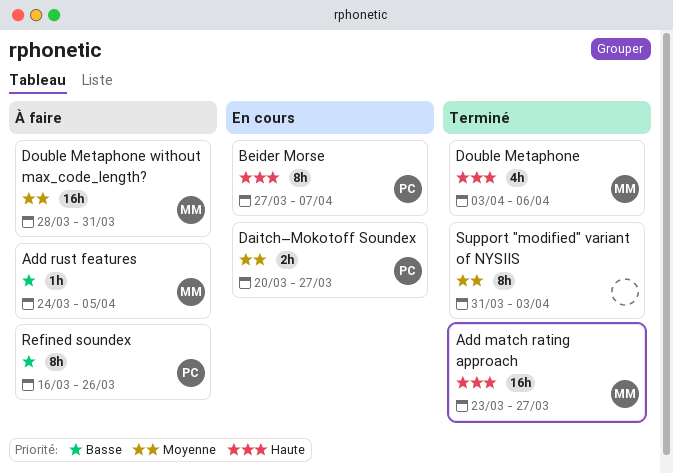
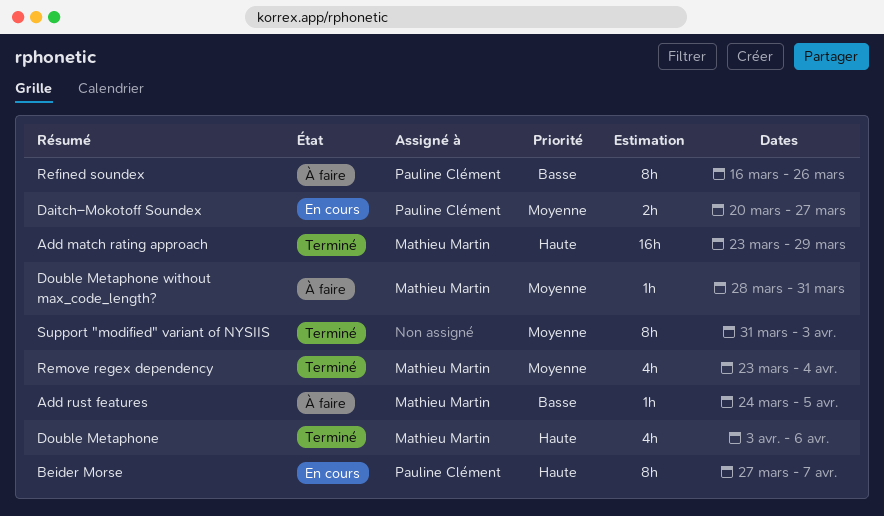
Add match rating approach, due: Mar 27 -> Mar 29
Double Metaphone without max_code_length?, estimate: 16h -> 1h
Remove regex dependency: none -> present

